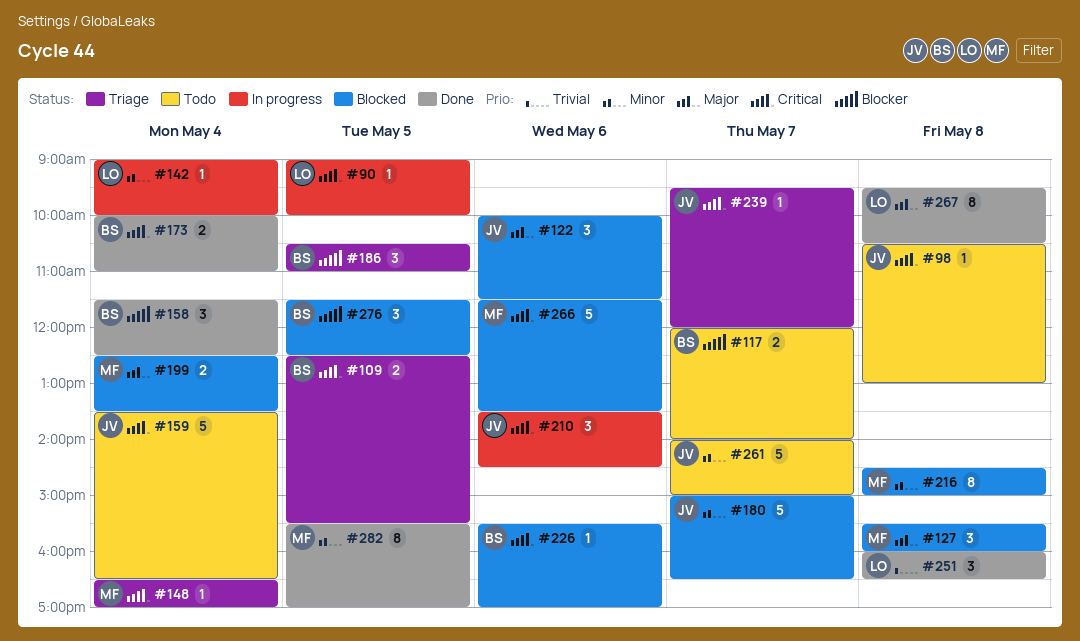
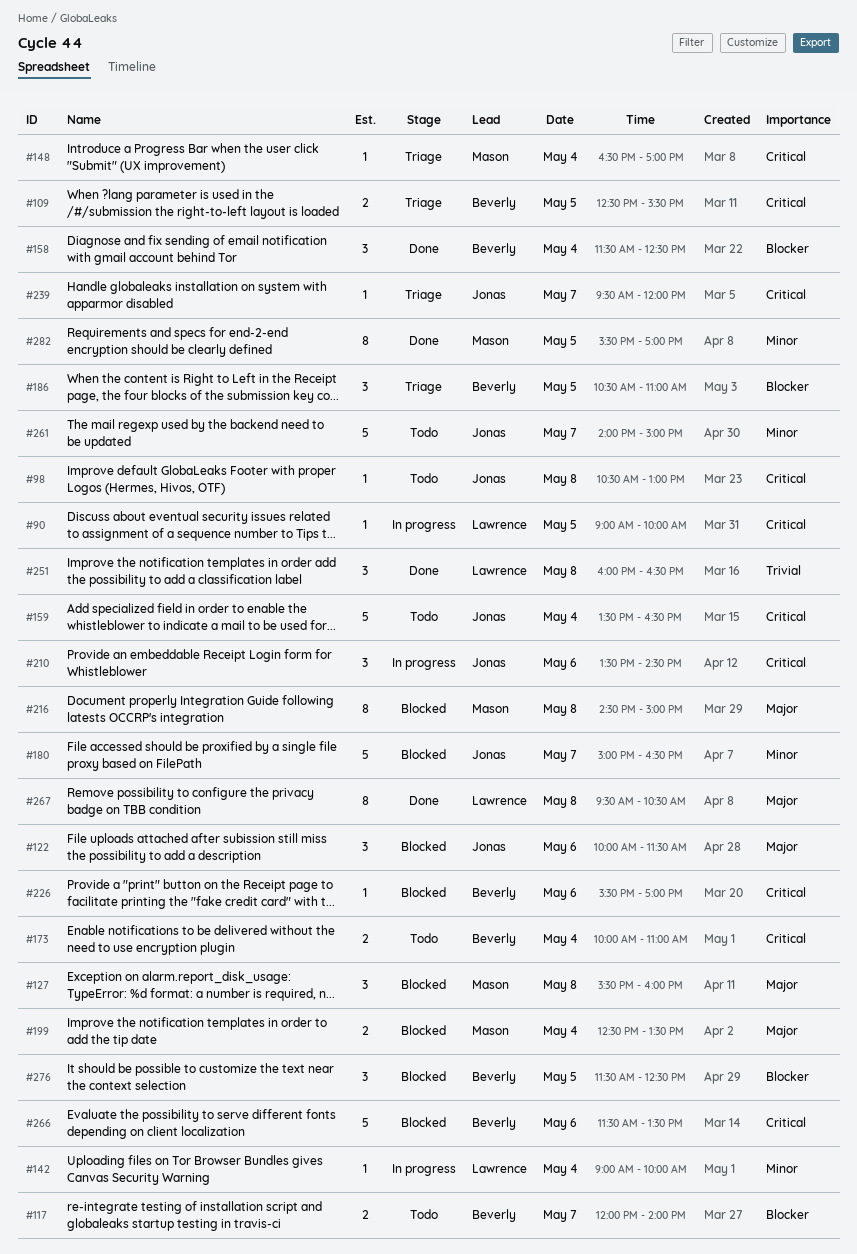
#173, status: Done -> Todo
#216, priority: Minor -> Major
#266, owner: Mason -> Beverly

